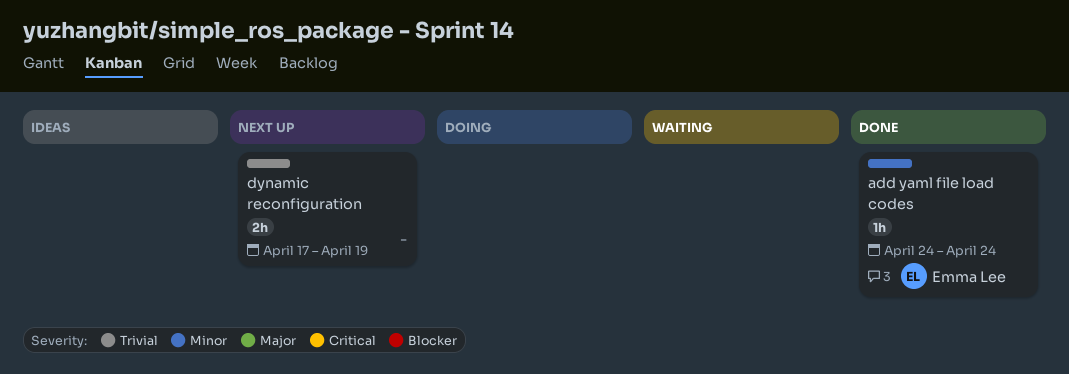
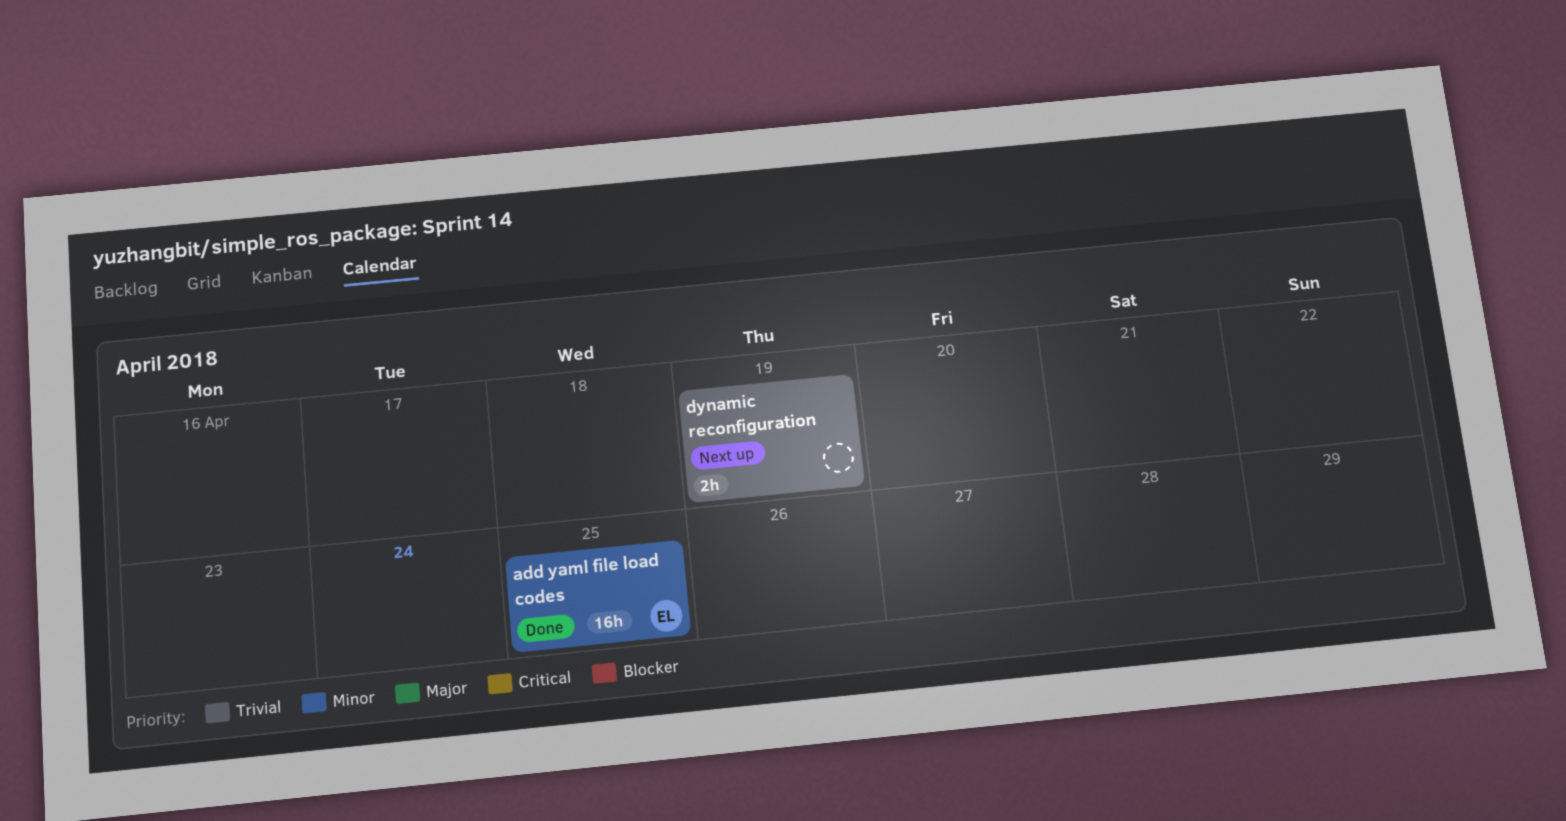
add yaml file load codes, estimate: 1h -> 16h
add yaml file load codes, due: Apr 24 -> Apr 25

